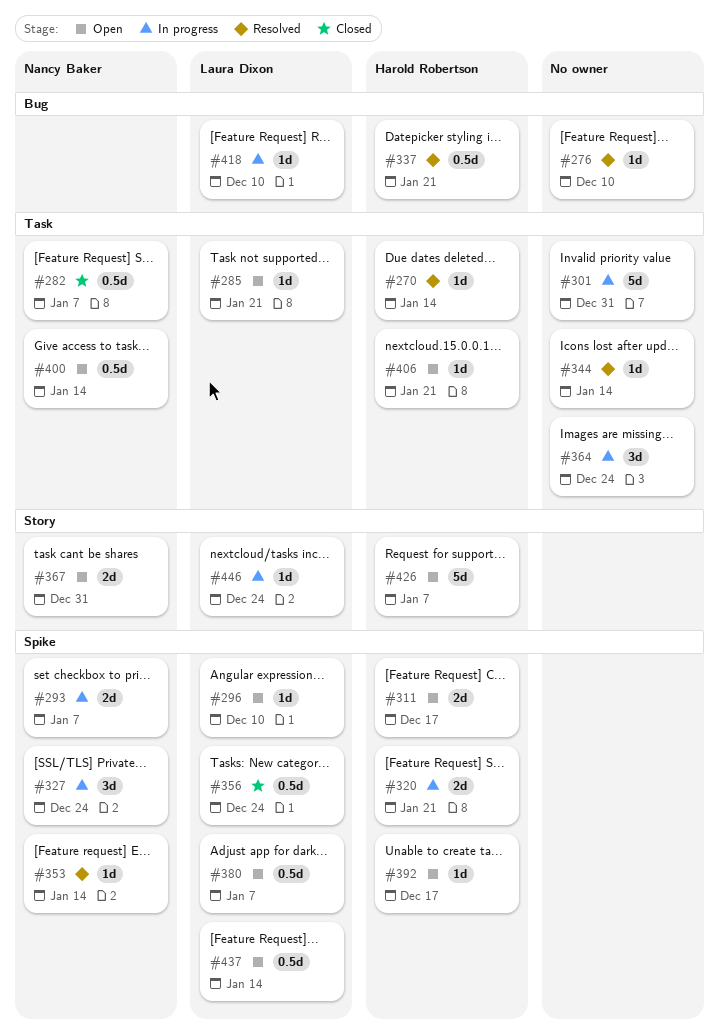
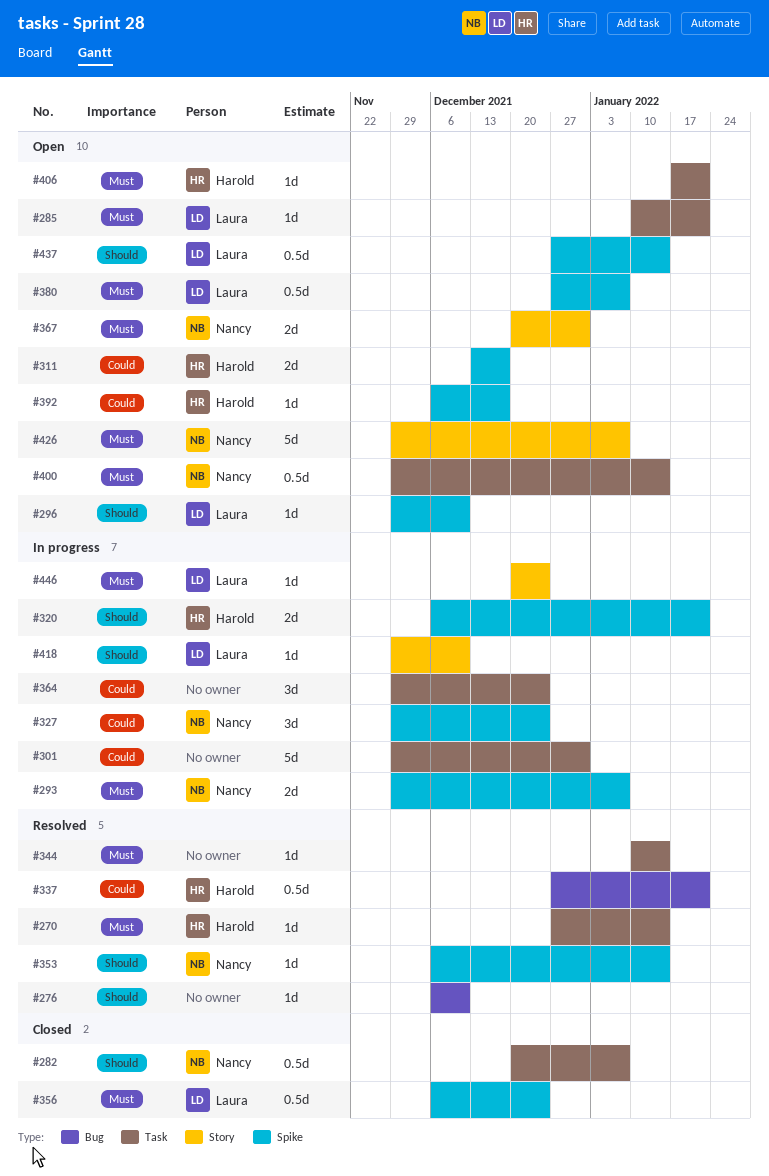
#418, label: Bug -> Story
#426, owner: Harold Robertson -> Nancy Baker

